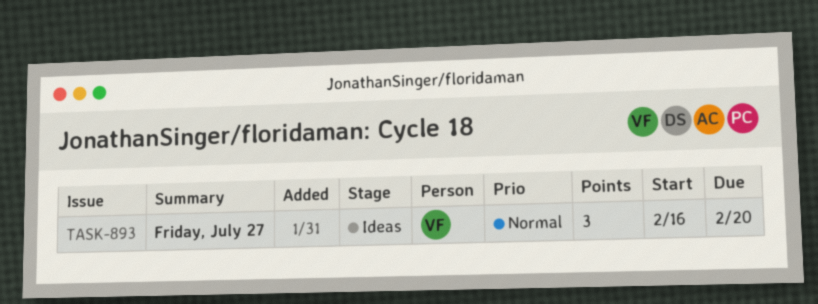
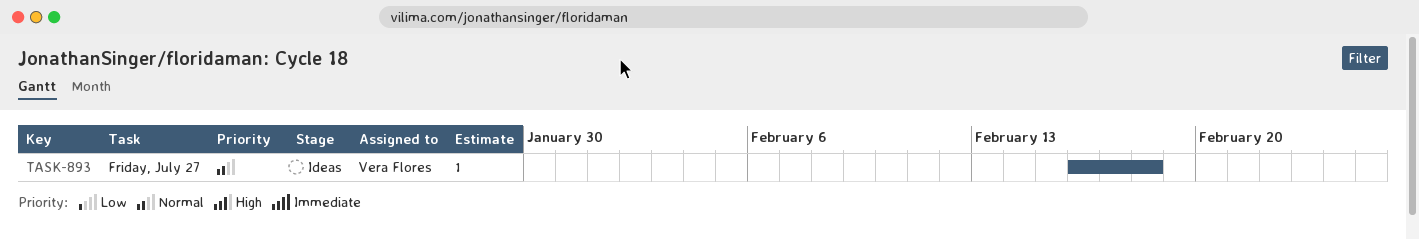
TASK-893, estimate: 3 -> 1
TASK-893, due: Feb 20 -> Feb 18

